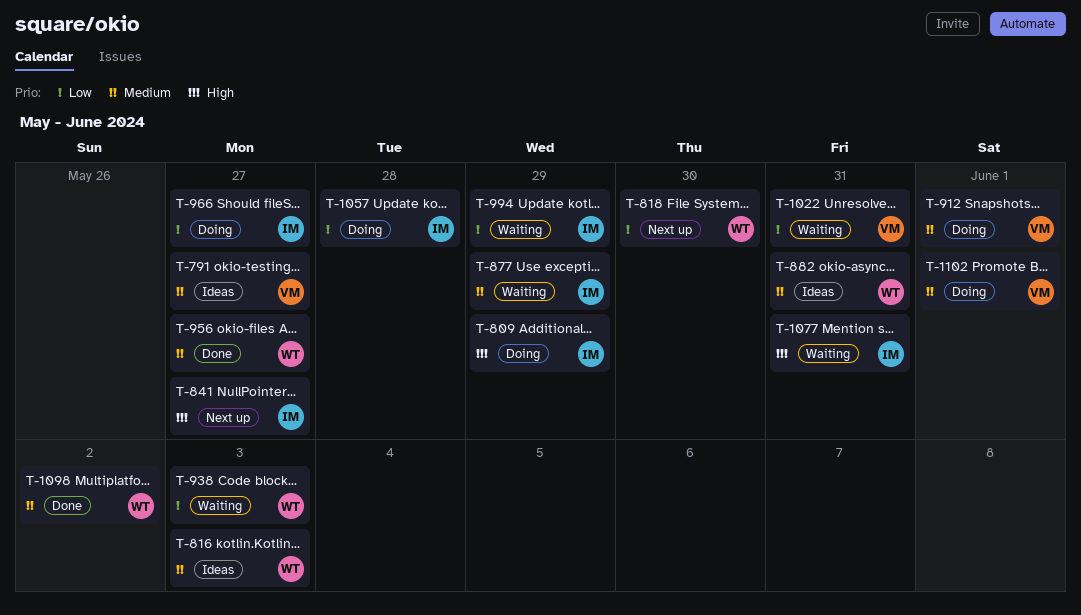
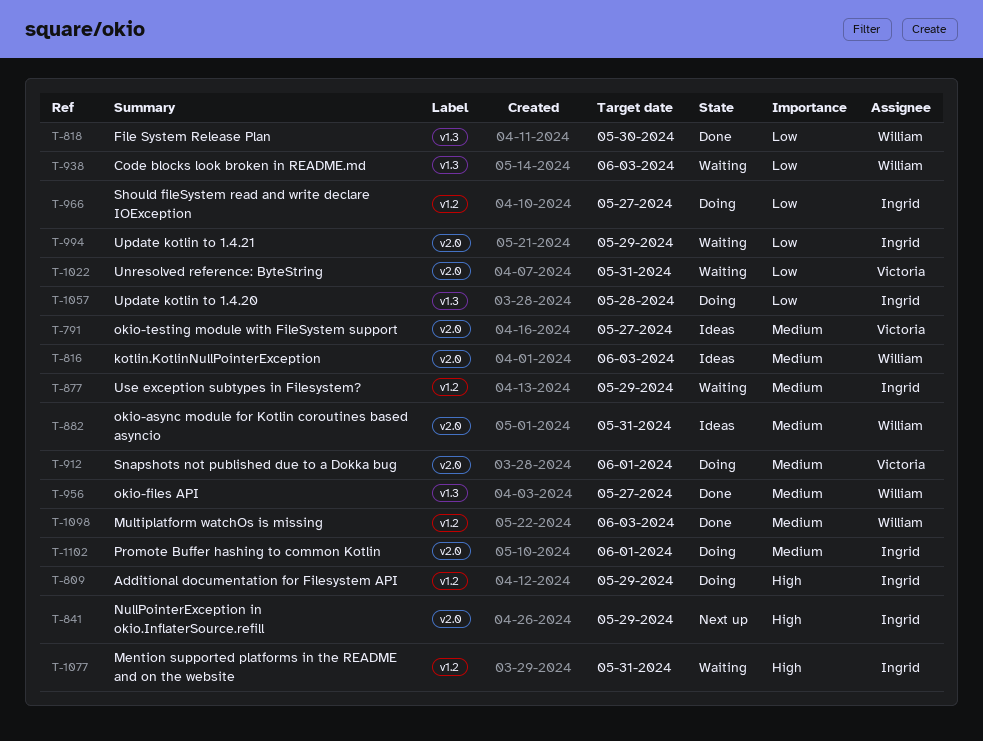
T-818, status: Next up -> Done
T-841, due: May 27 -> May 29
T-1098, due: Jun 2 -> Jun 3
T-1102, owner: Victoria -> Ingrid

